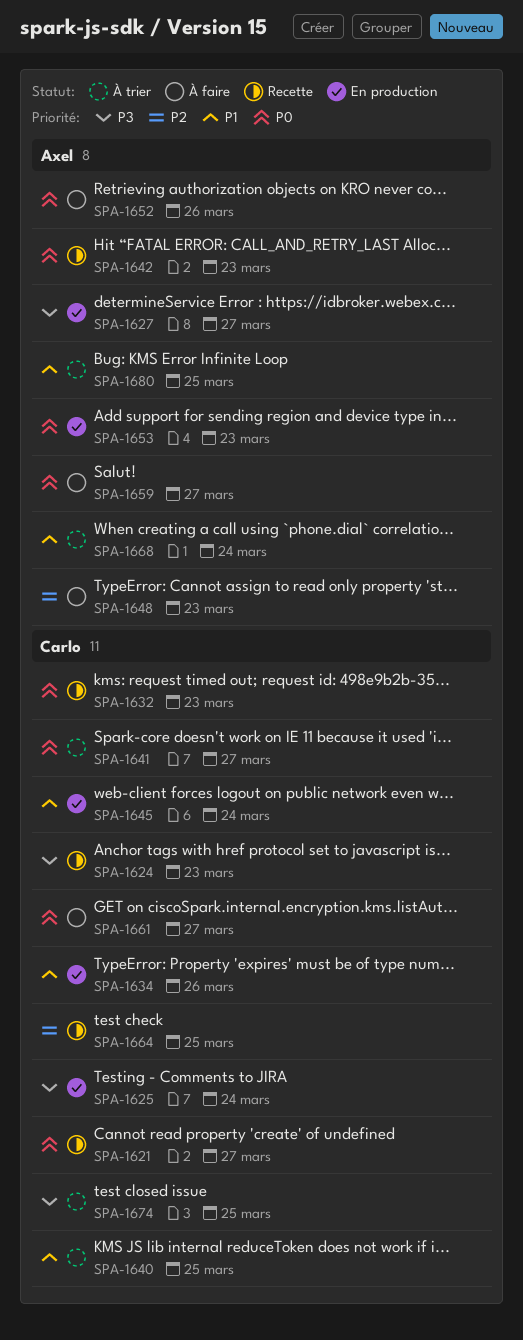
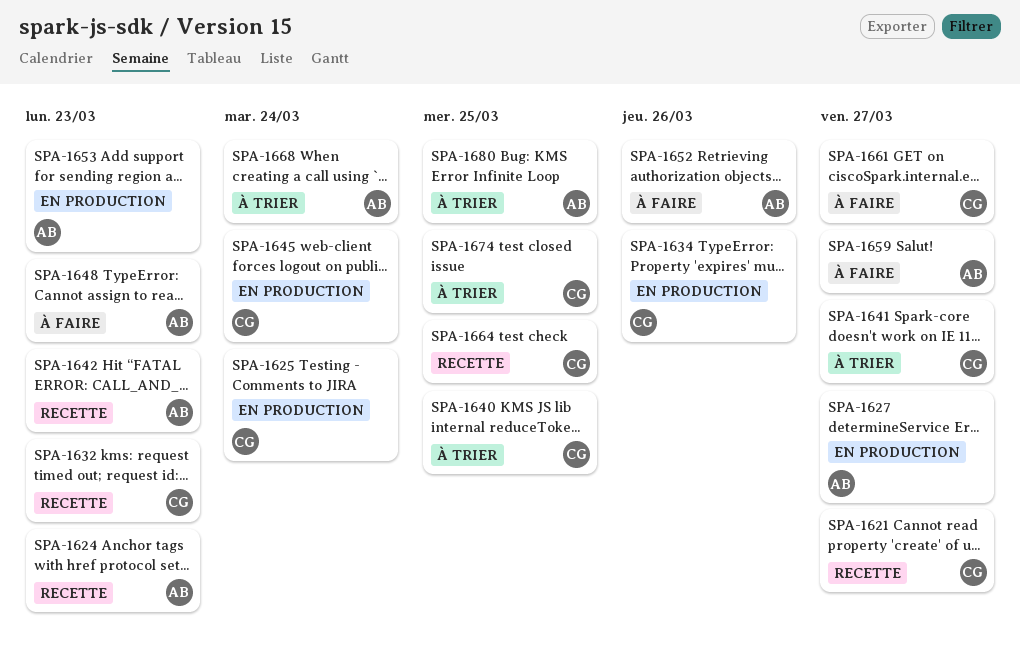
SPA-1624, owner: Carlo -> Axel

